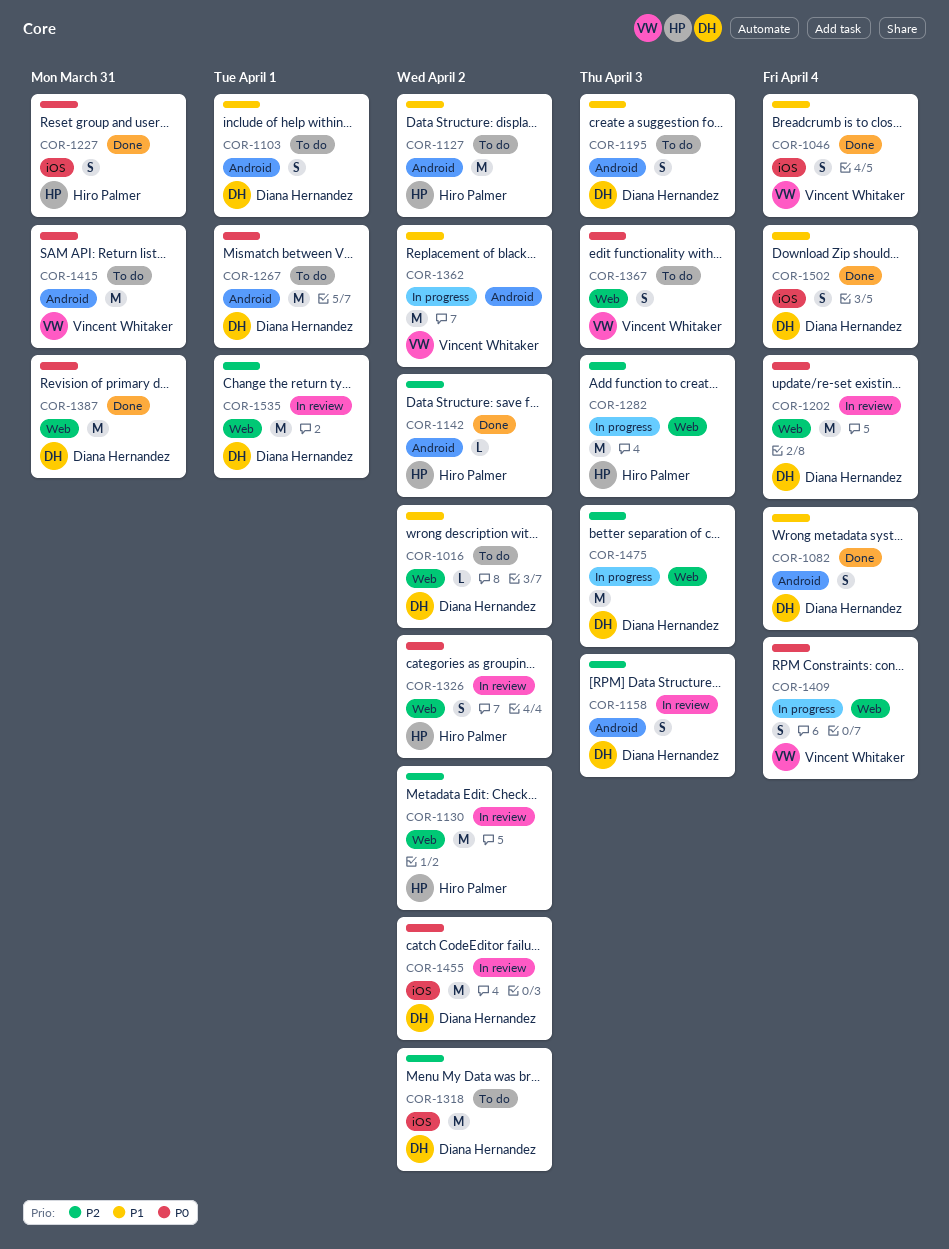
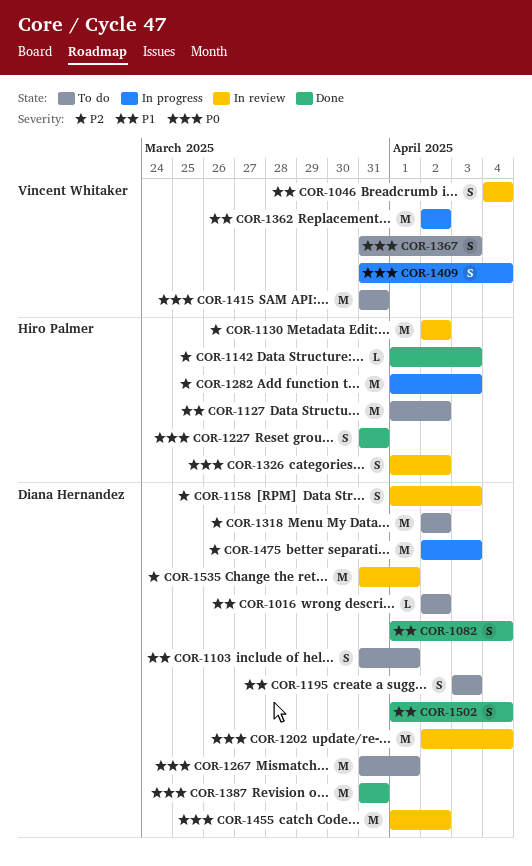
COR-1046, status: Done -> In review
COR-1142, due: Apr 2 -> Apr 3

